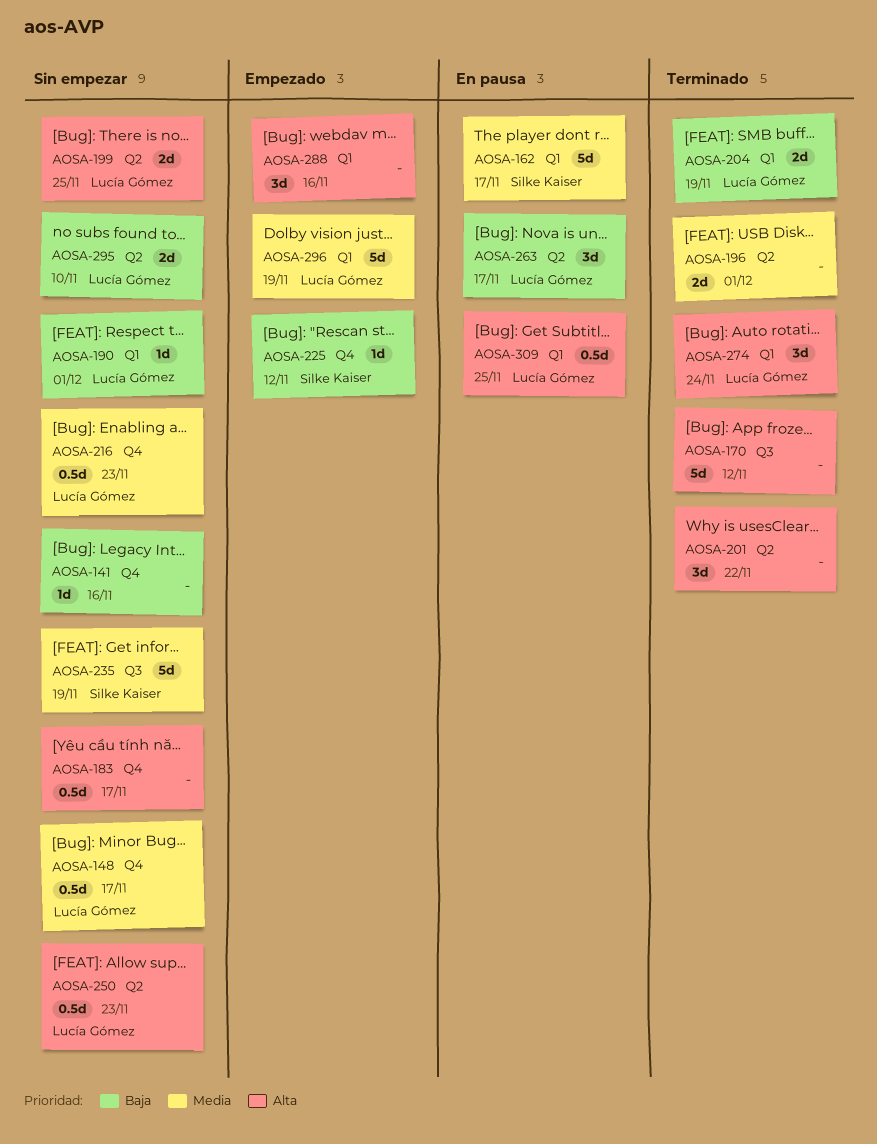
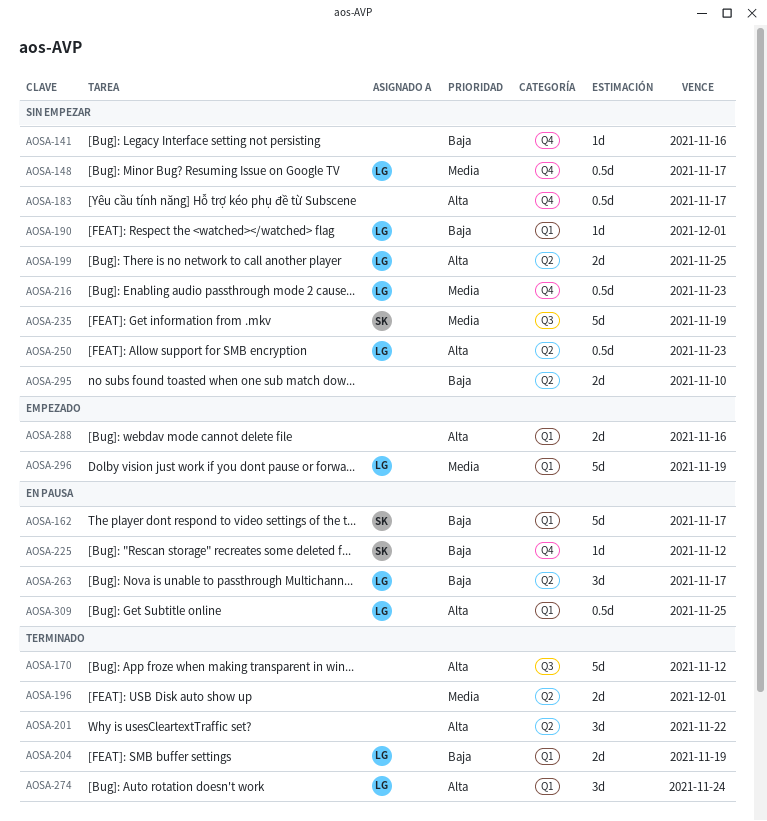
AOSA-162, priority: Media -> Baja
AOSA-225, status: Empezado -> En pausa
AOSA-288, estimate: 3d -> 2d
AOSA-295, owner: Lucía Gómez -> none

